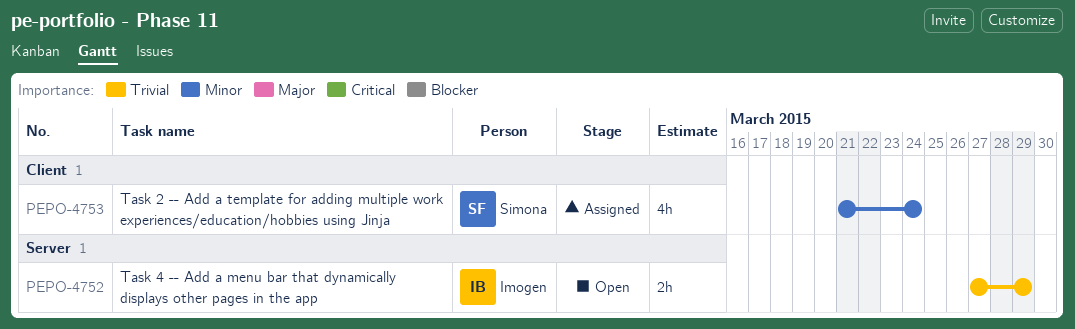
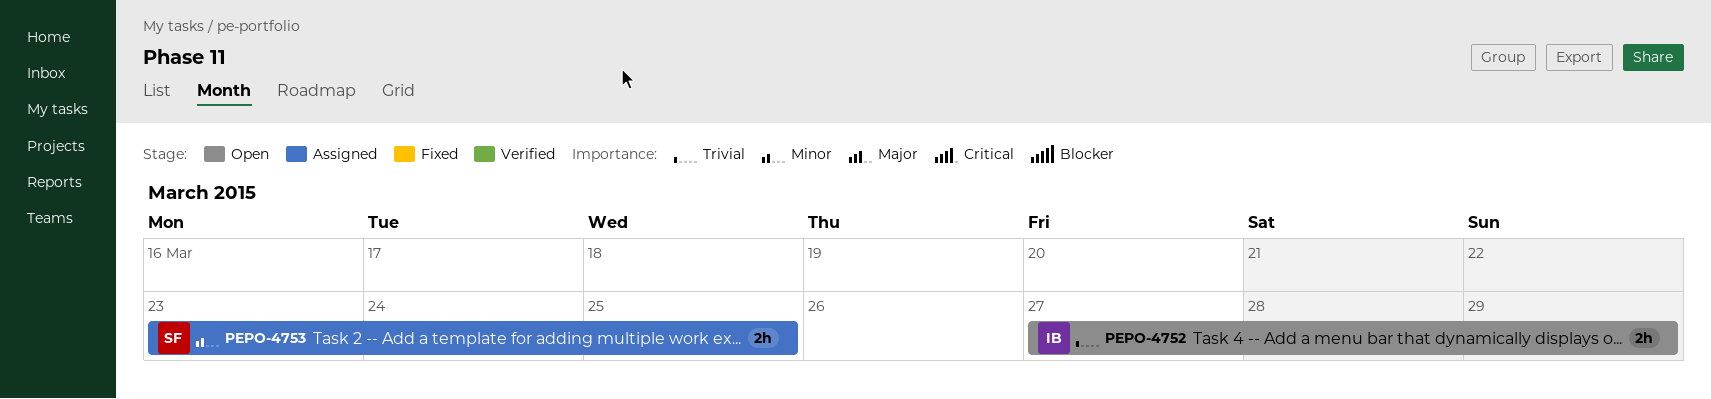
PEPO-4753, estimate: 4h -> 2h
PEPO-4753, start: Mar 21 -> Mar 23
PEPO-4753, due: Mar 24 -> Mar 25

